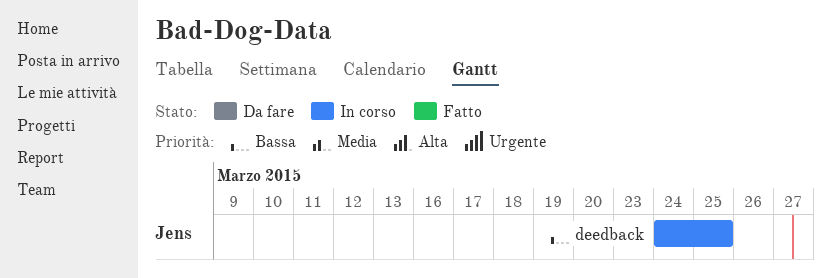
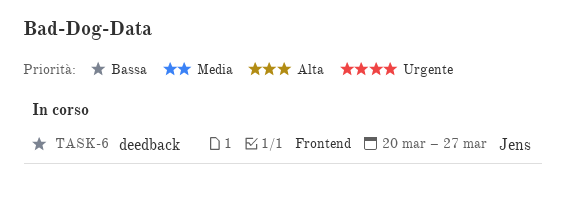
deedback, start: Mar 24 -> Mar 20
deedback, due: Mar 25 -> Mar 27

